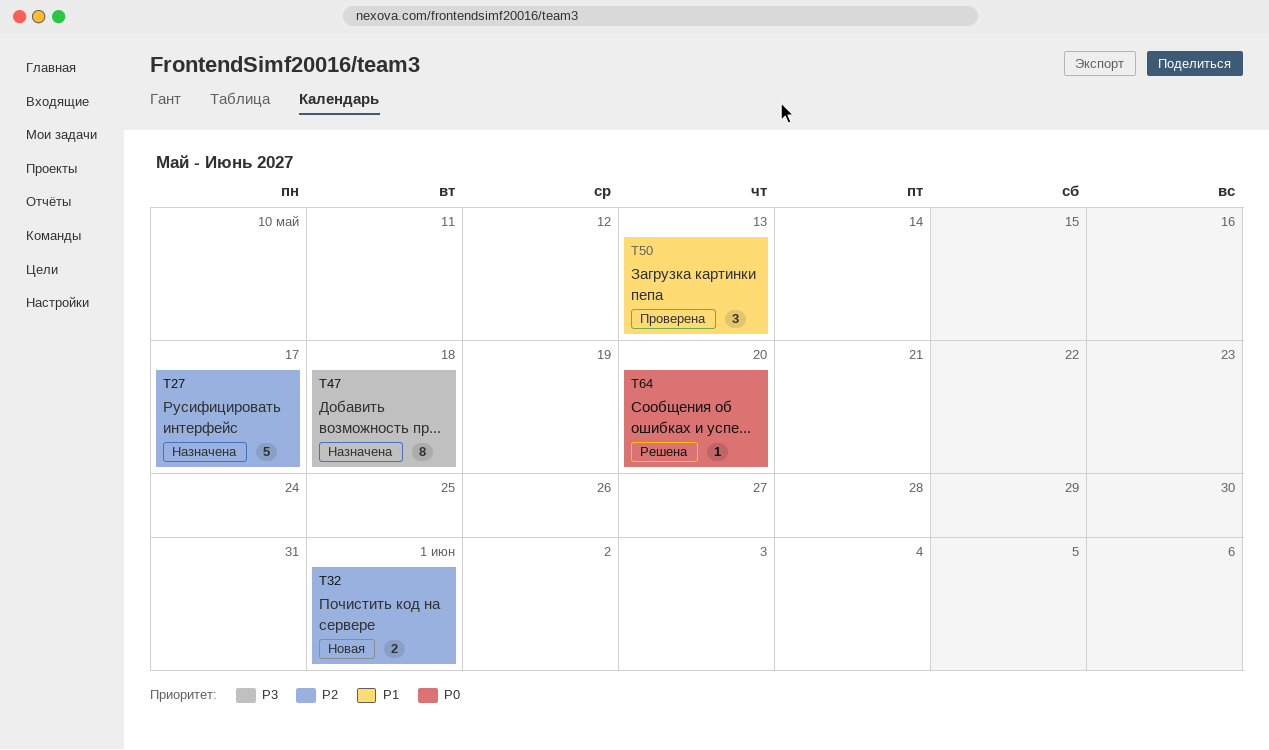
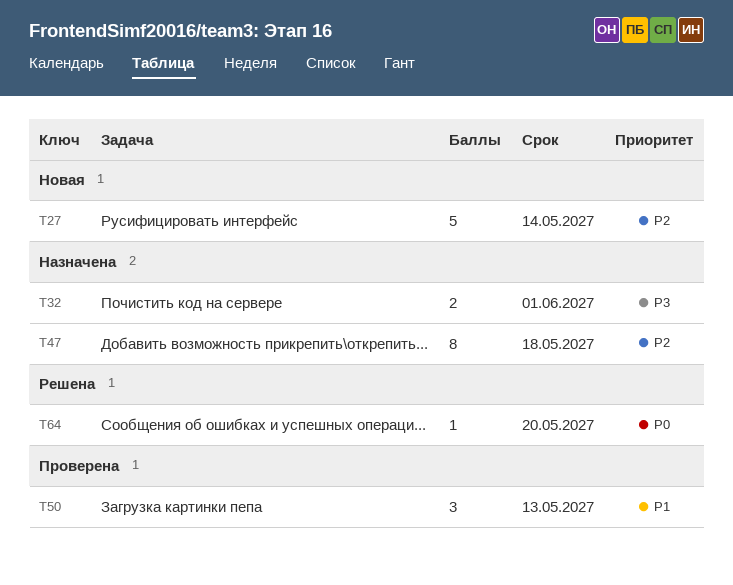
T27, status: Назначена -> Новая
T27, due: May 17 -> May 14
T32, status: Новая -> Назначена
T32, priority: P2 -> P3
T47, priority: P3 -> P2

